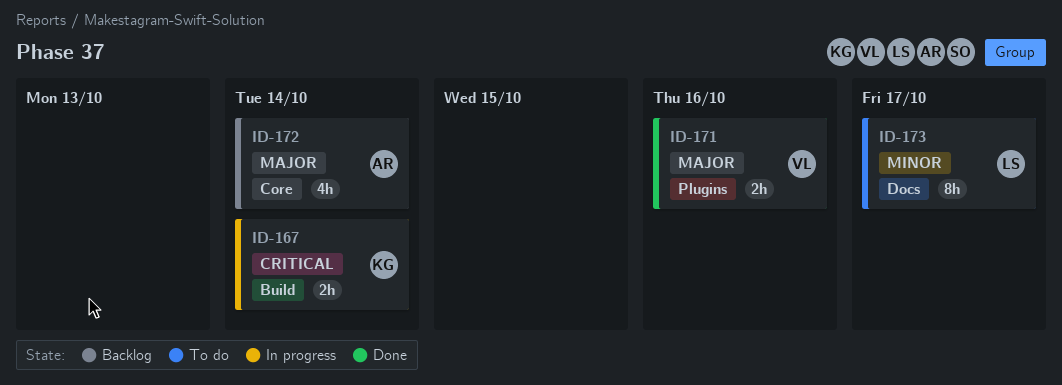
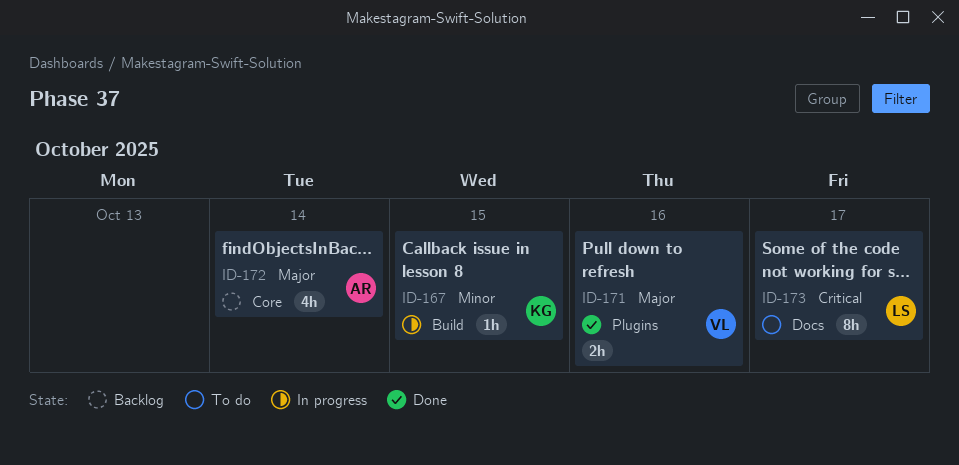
ID-167, priority: Critical -> Minor
ID-167, estimate: 2h -> 1h
ID-167, due: Oct 14 -> Oct 15
ID-173, priority: Minor -> Critical

